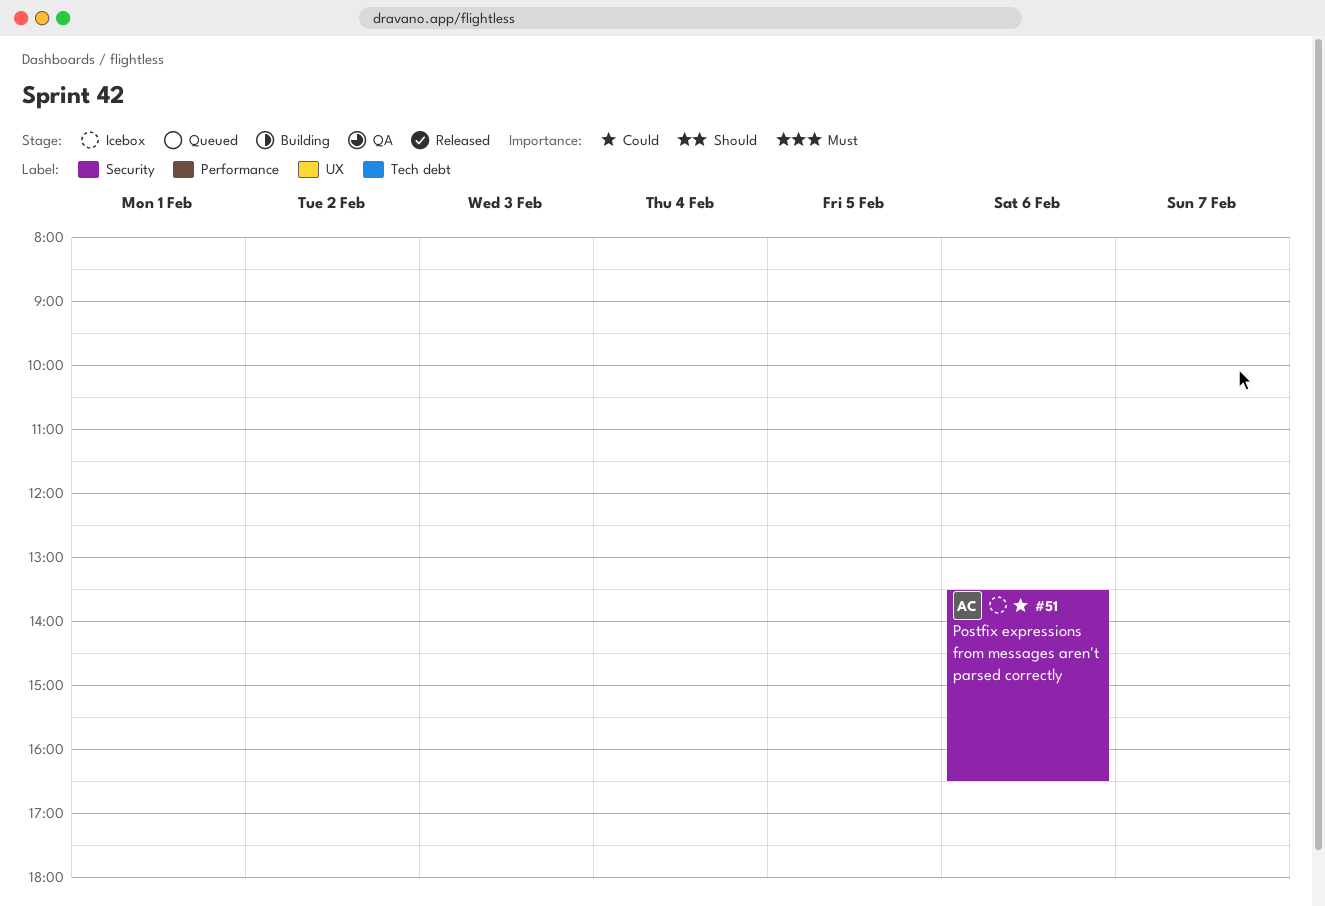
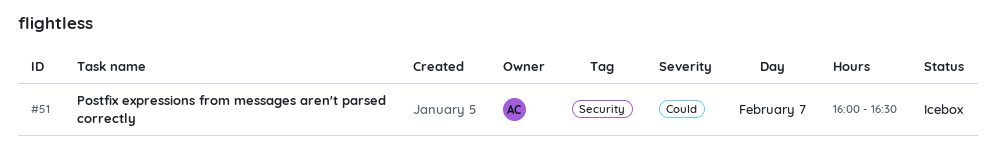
#51, day: Feb 6 -> Feb 7
#51, begins: 13:30 -> 16:00

